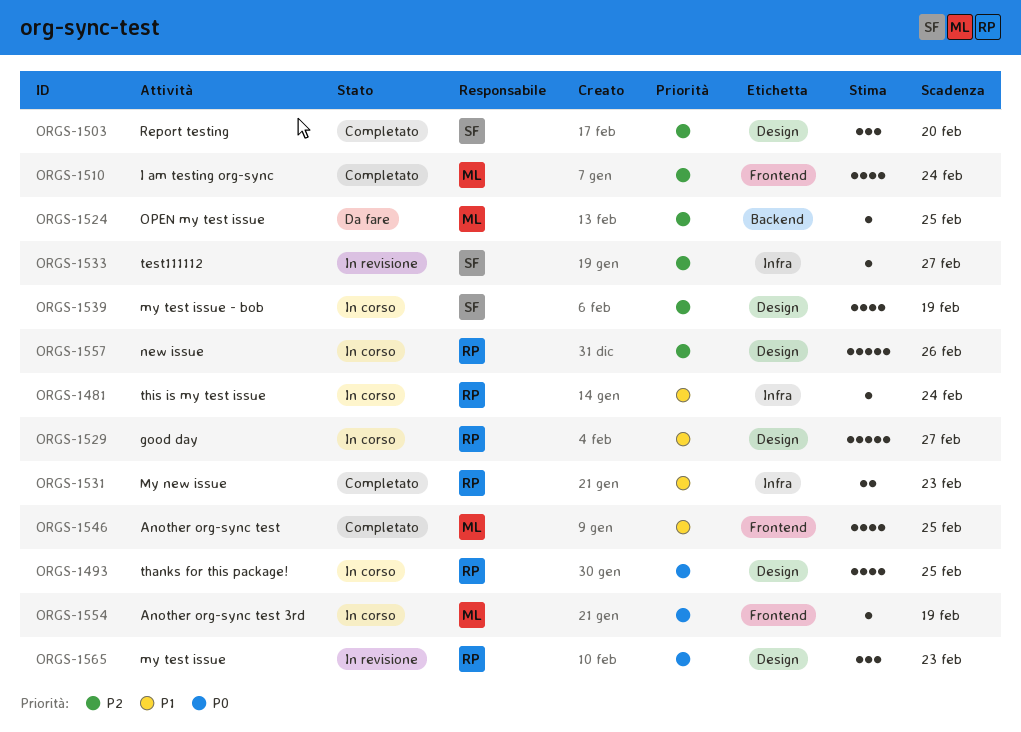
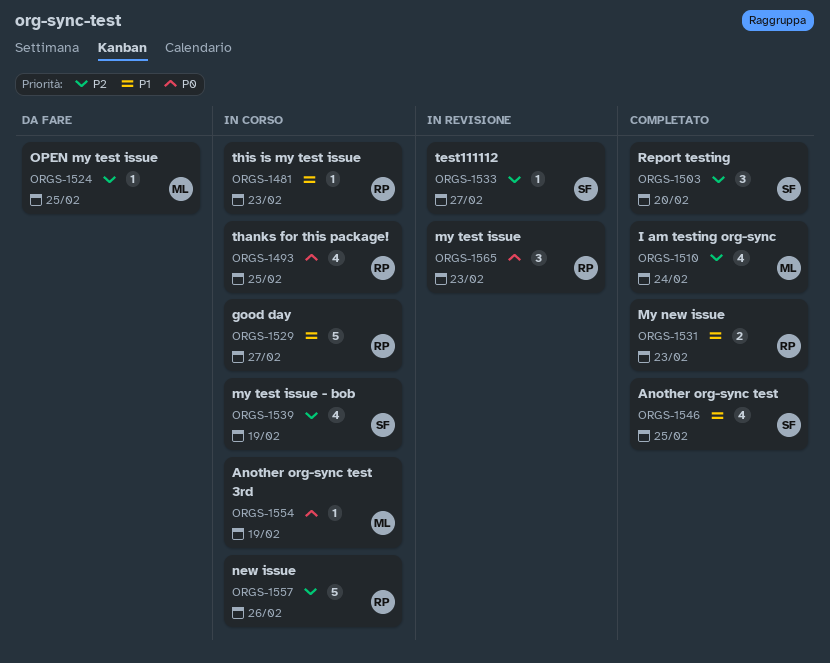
ORGS-1481, due: Feb 24 -> Feb 23
ORGS-1546, owner: ML -> SF

